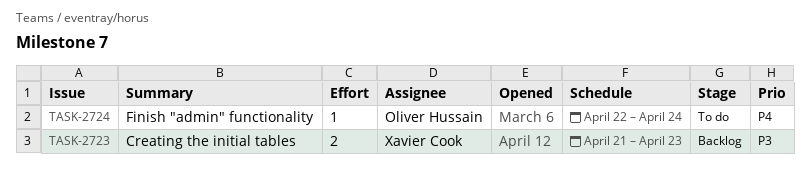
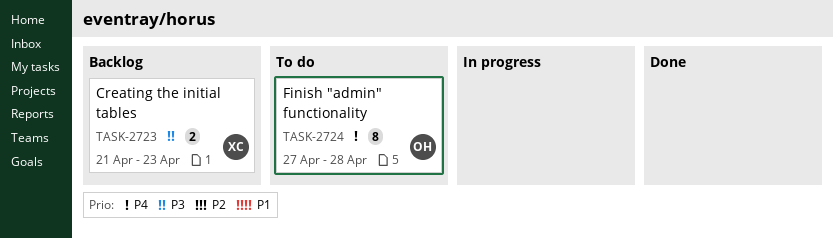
TASK-2724, estimate: 1 -> 8
TASK-2724, start: Apr 22 -> Apr 27
TASK-2724, due: Apr 24 -> Apr 28

